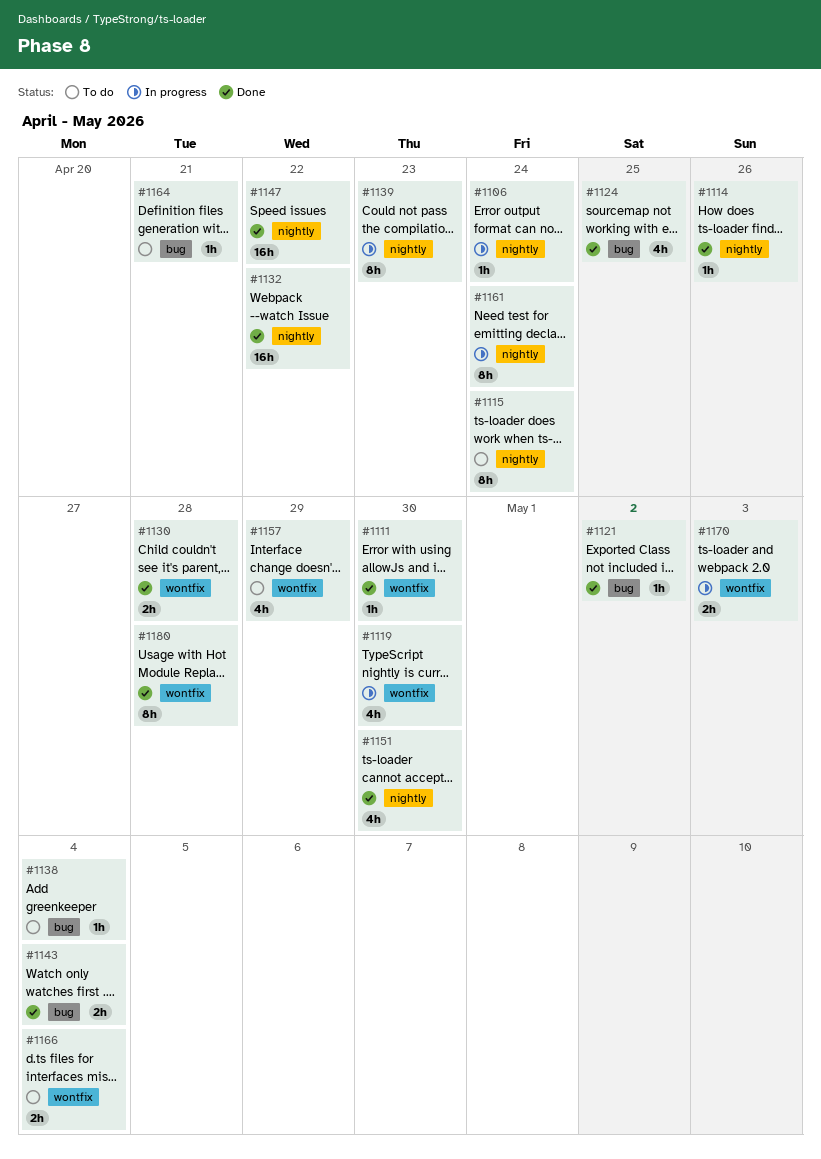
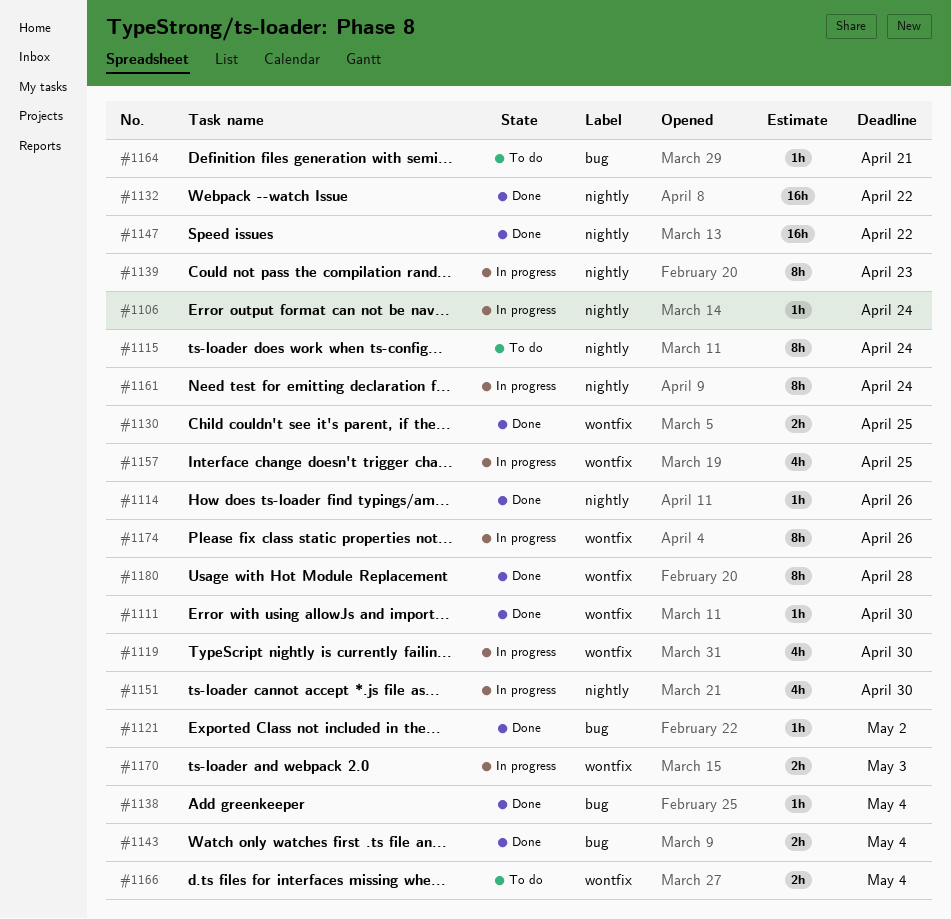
#1124: present -> none
#1130, due: Apr 28 -> Apr 25
#1138, status: To do -> Done
#1151, status: Done -> In progress
#1157, status: To do -> In progress
#1157, due: Apr 29 -> Apr 25
#1174: none -> present

